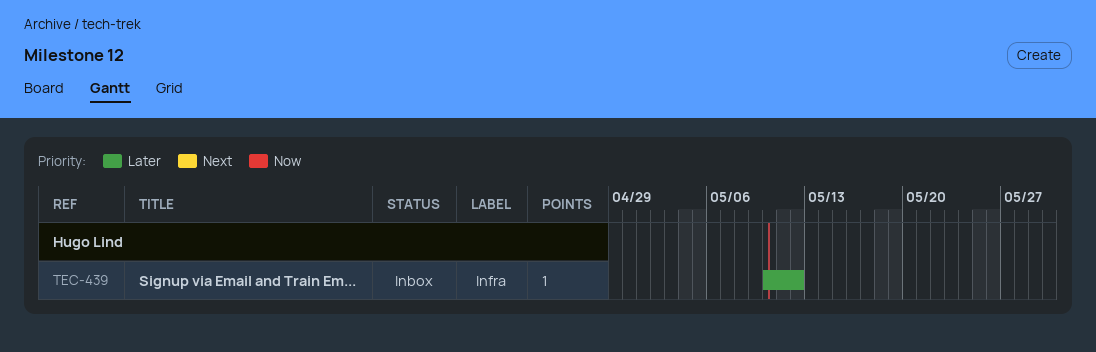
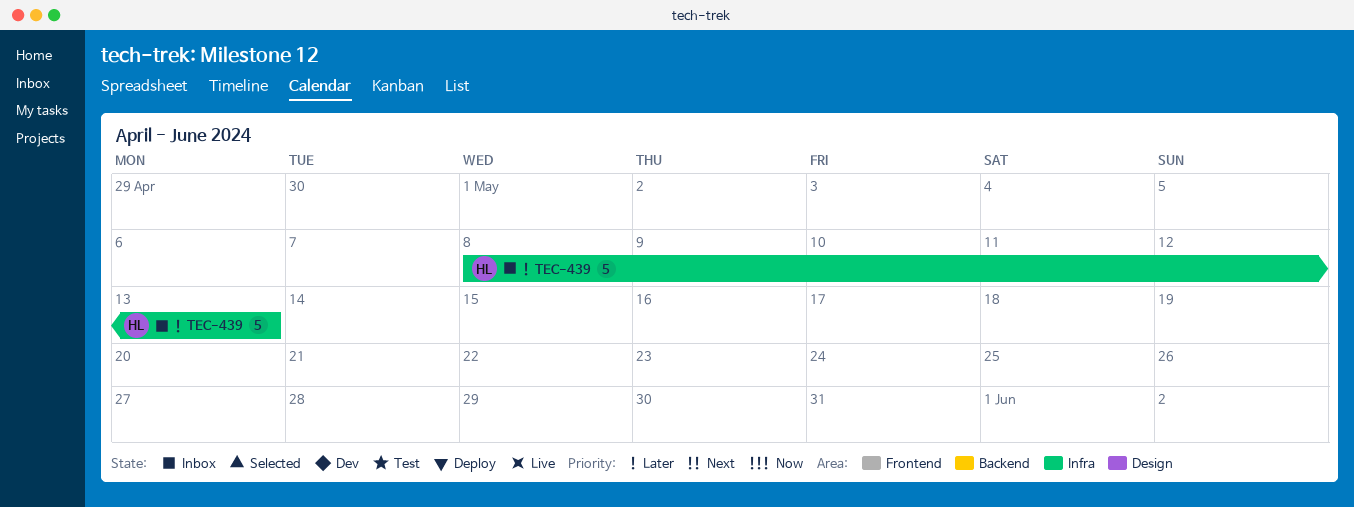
TEC-439, estimate: 1 -> 5
TEC-439, start: May 10 -> May 8
TEC-439, due: May 12 -> May 13

